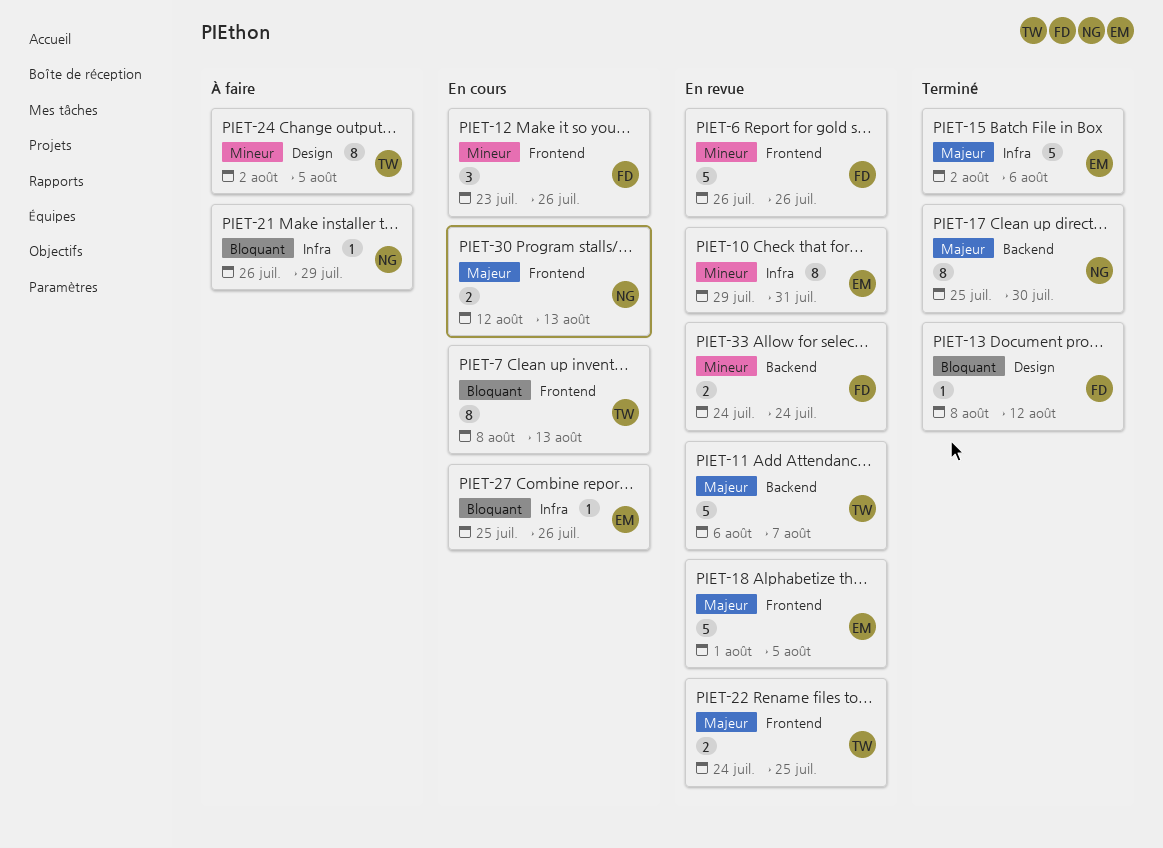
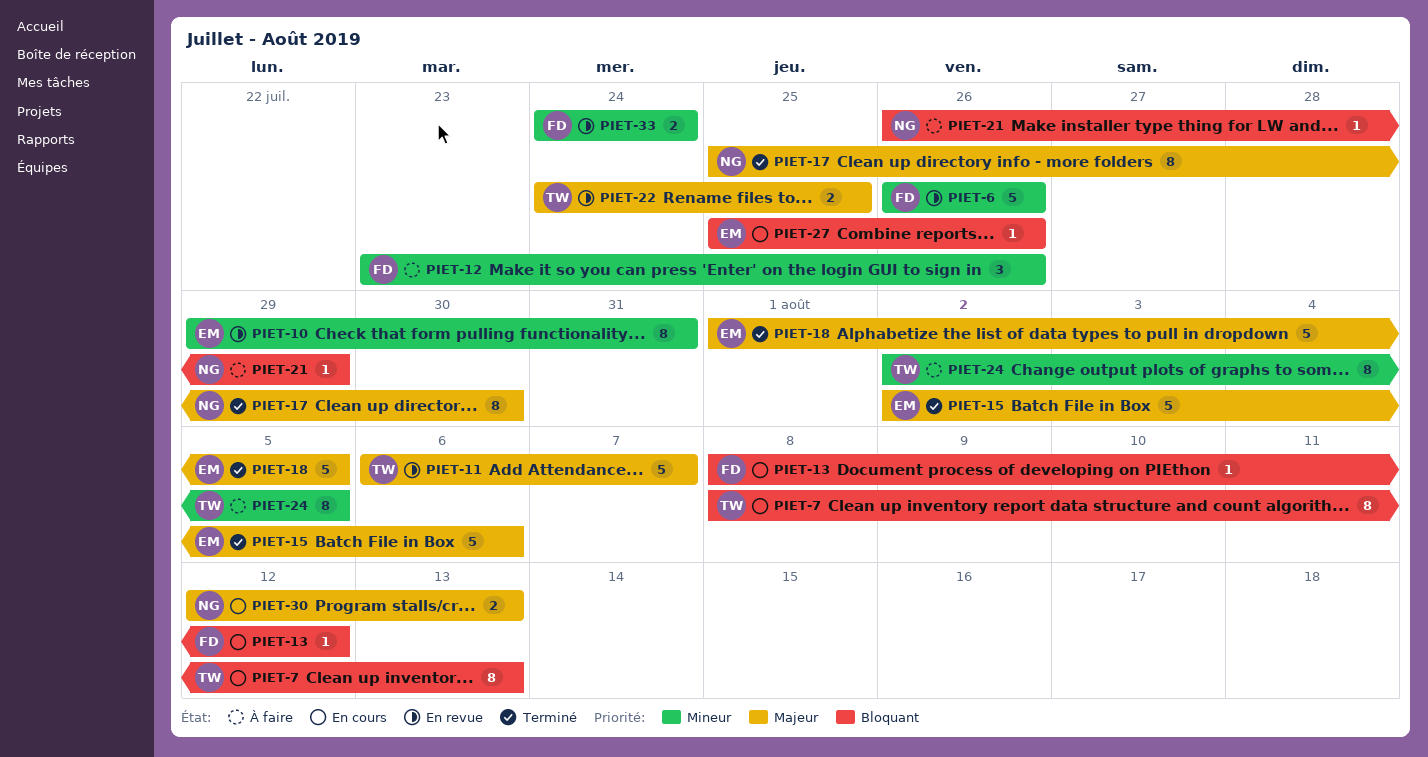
PIET-12, status: En cours -> À faire
PIET-13, status: Terminé -> En cours
PIET-18, status: En revue -> Terminé

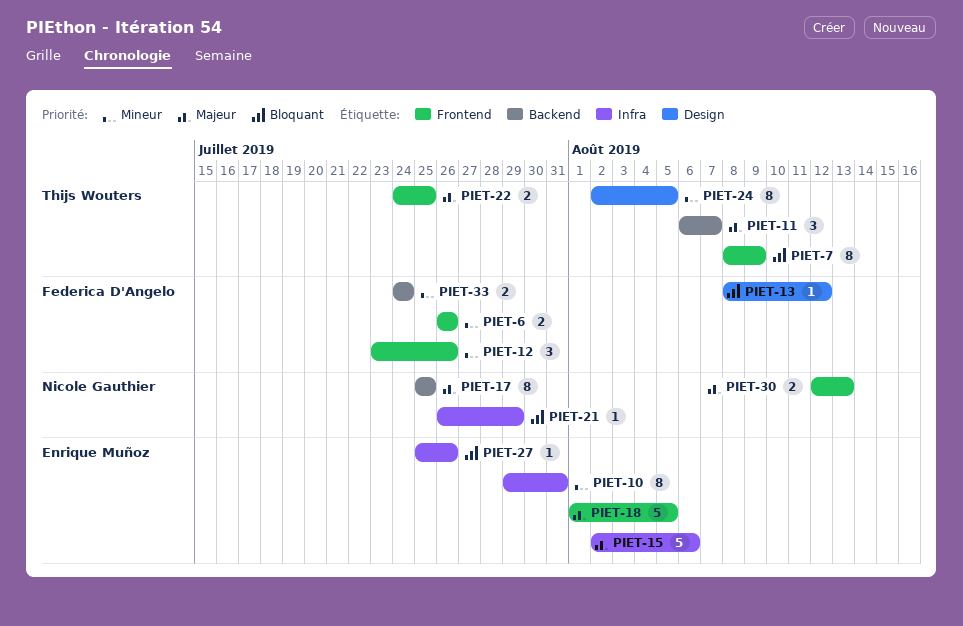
PIET-6, estimate: 5 -> 2
PIET-7, due: Aug 13 -> Aug 9
PIET-11, estimate: 5 -> 3
PIET-17, due: Jul 30 -> Jul 25

